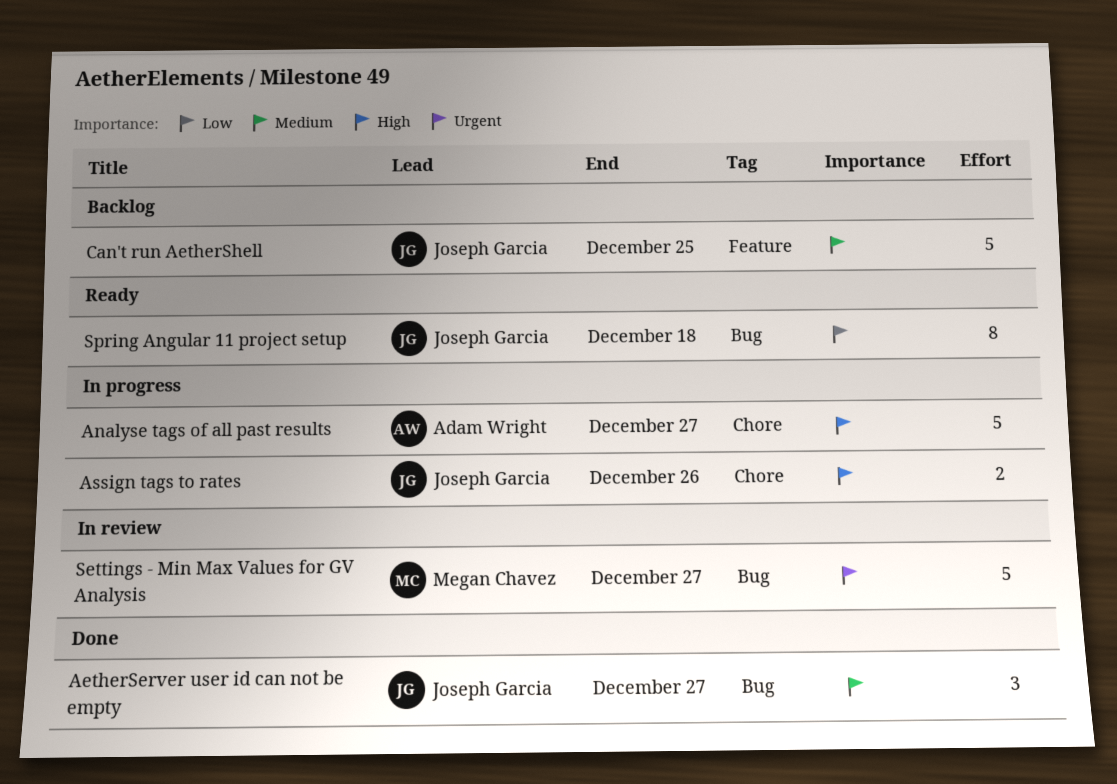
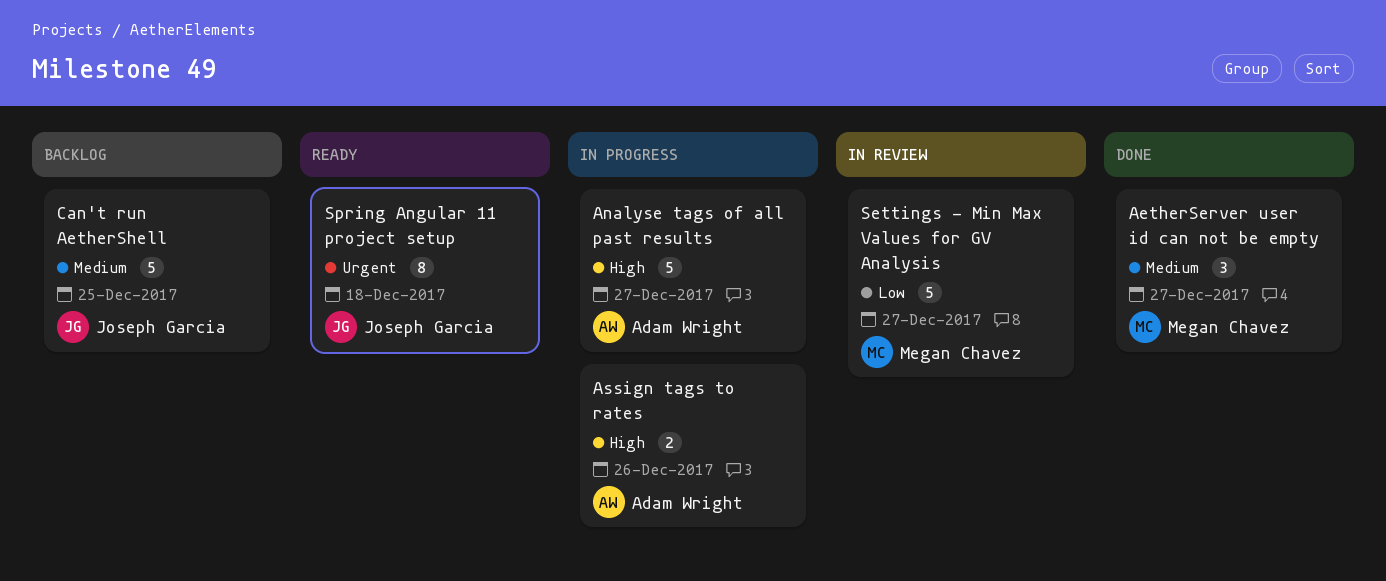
AetherServer user id can not be empty, owner: Joseph Garcia -> Megan Chavez
Assign tags to rates, owner: Joseph Garcia -> Adam Wright
Settings - Min Max Values for GV Analysis, priority: Urgent -> Low
Spring Angular 11 project setup, priority: Low -> Urgent

